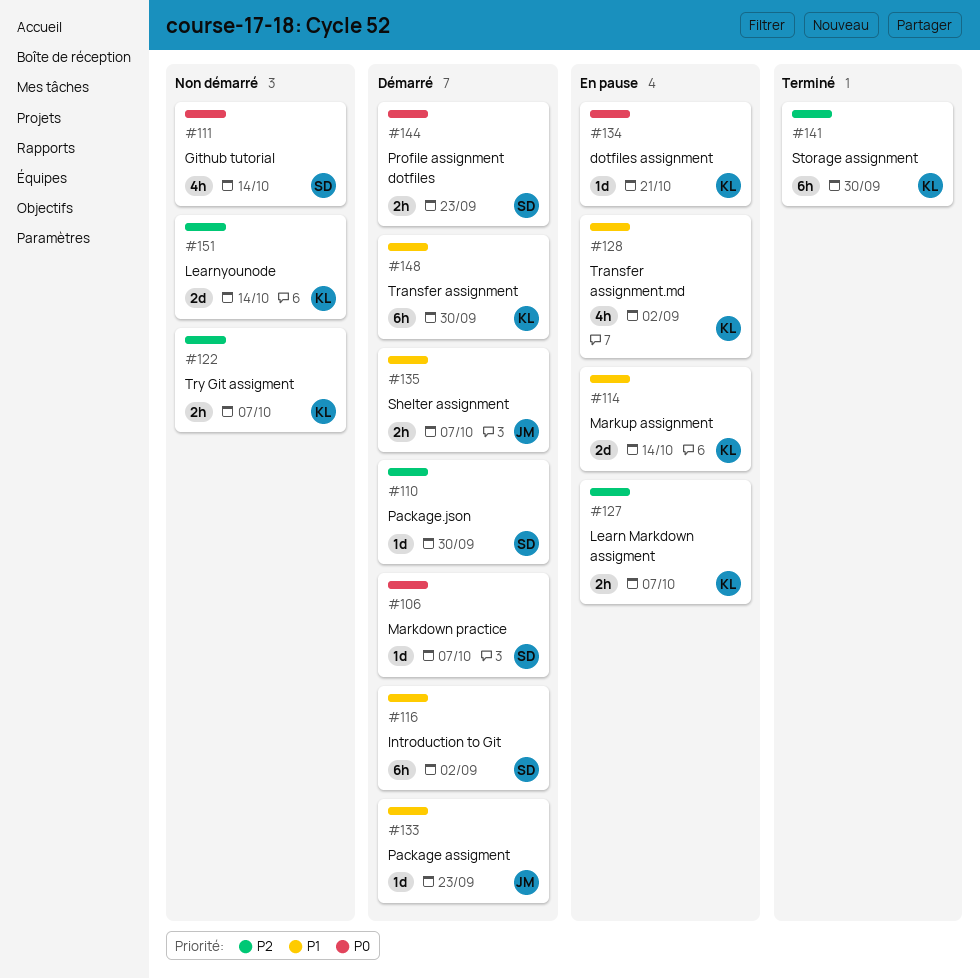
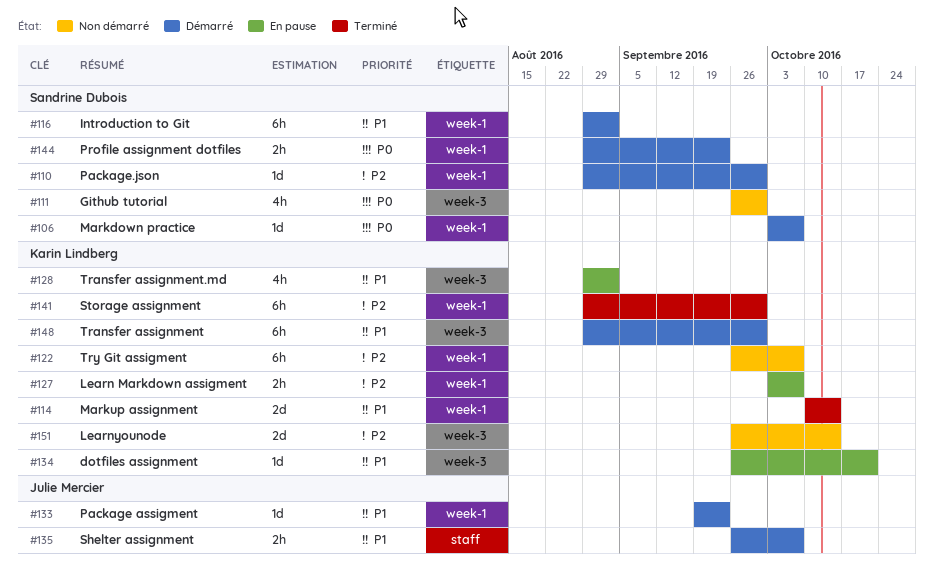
#111, due: Oct 14 -> Sep 30
#114, status: En pause -> Terminé
#122, estimate: 2h -> 6h
#134, priority: P0 -> P1

